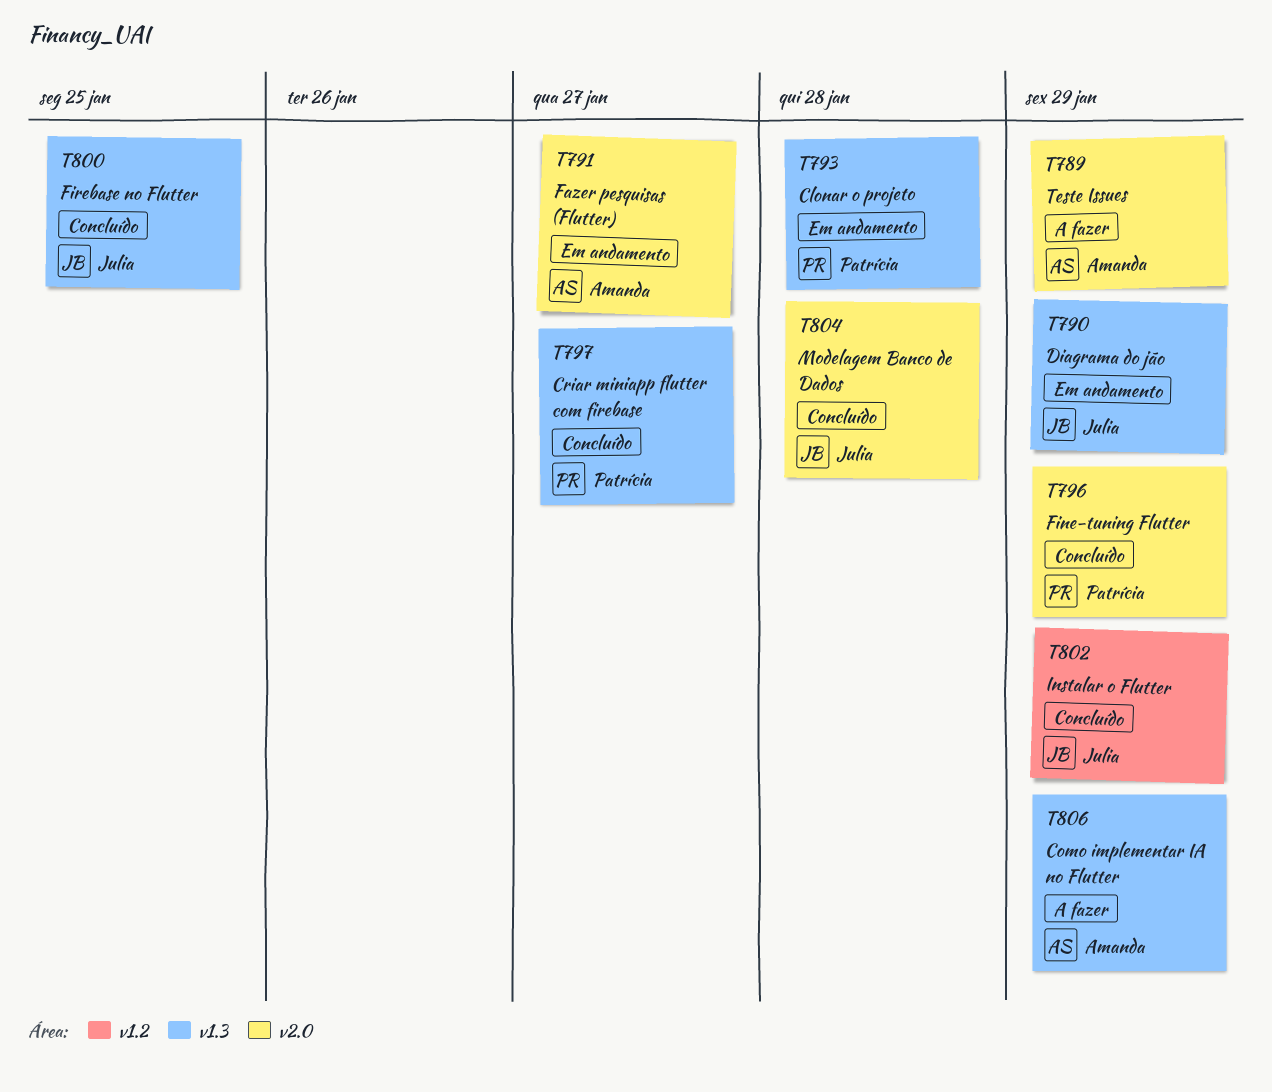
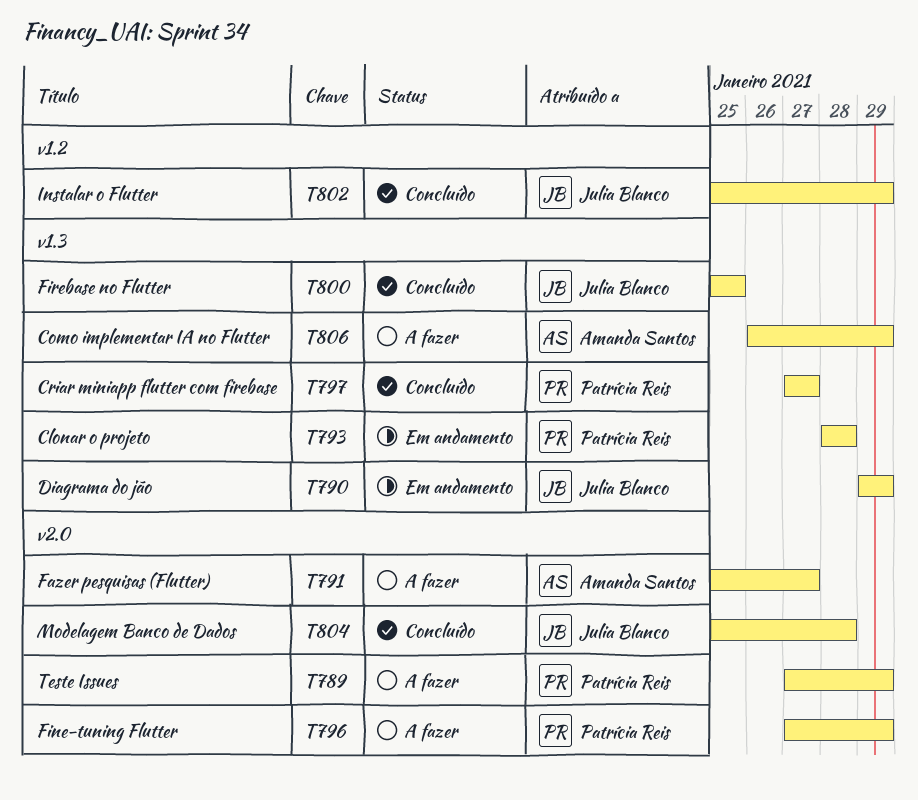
T789, owner: Amanda Santos -> Patrícia Reis
T791, status: Em andamento -> A fazer
T796, status: Concluído -> A fazer

